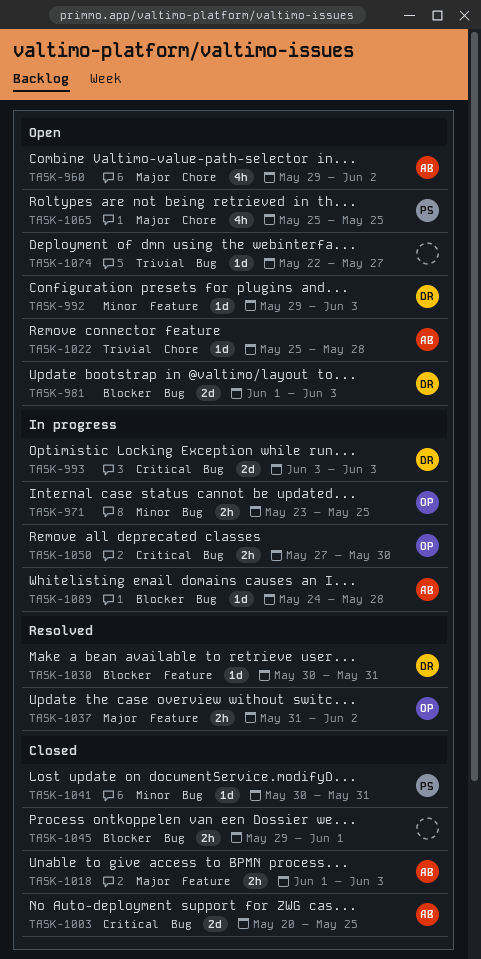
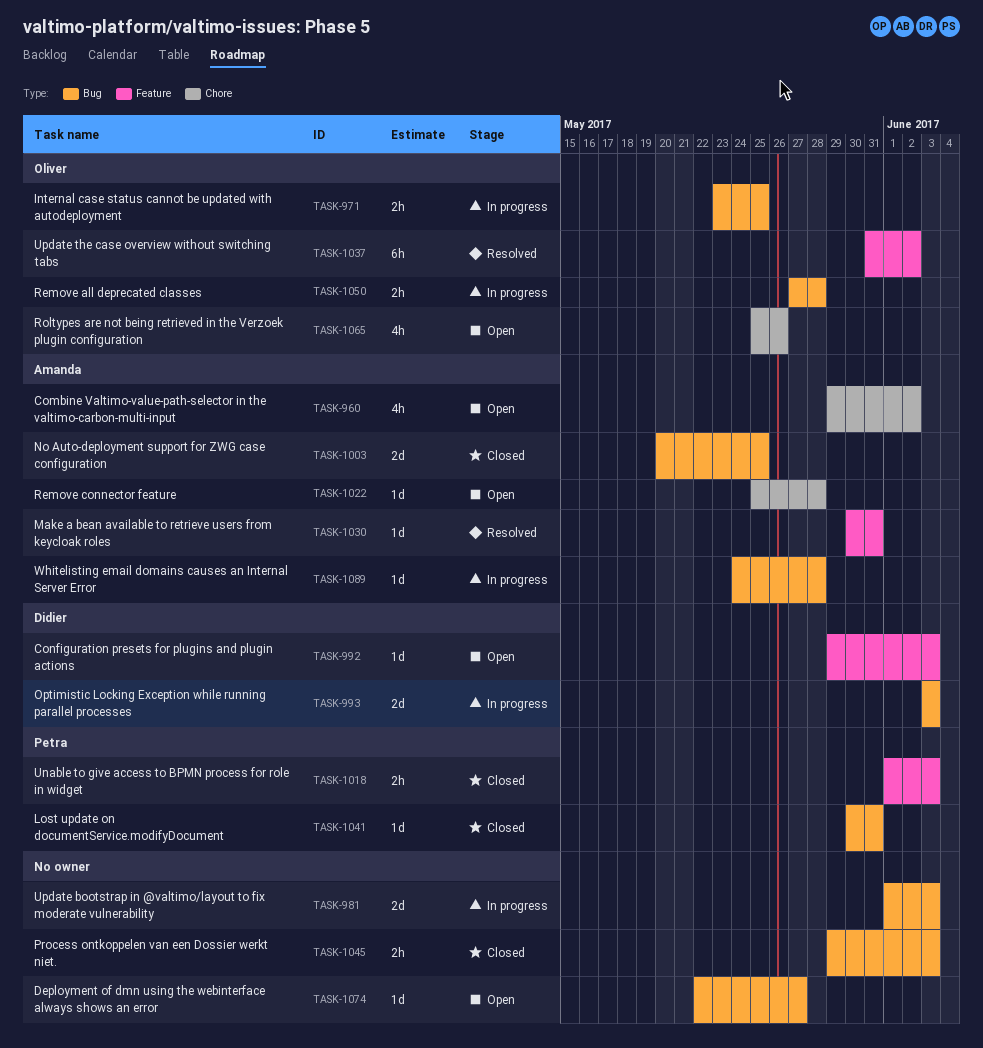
TASK-981, status: Open -> In progress
TASK-981, owner: Didier -> none
TASK-1018, owner: Amanda -> Petra
TASK-1030, owner: Didier -> Amanda
TASK-1037, estimate: 2h -> 6h
TASK-1045, due: Jun 1 -> Jun 3
TASK-1050, due: May 30 -> May 28
TASK-1065, owner: Petra -> Oliver
TASK-1065, due: May 25 -> May 26

